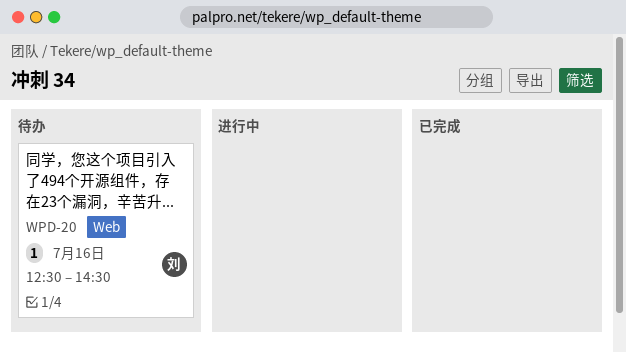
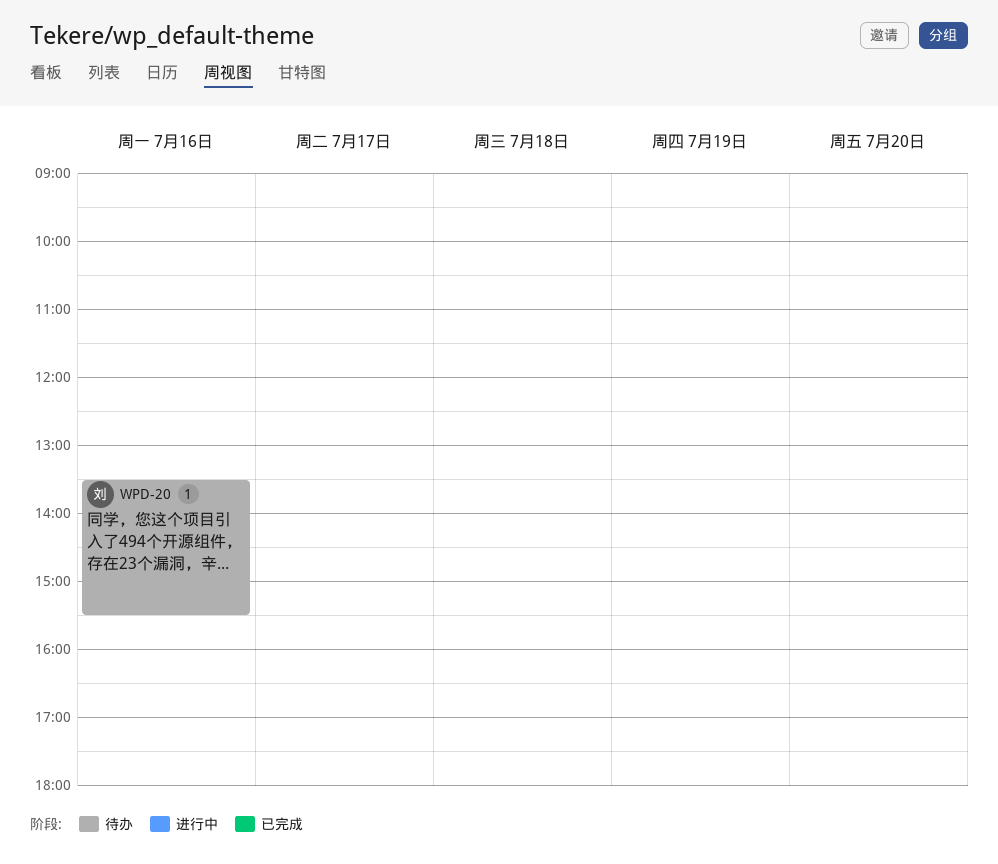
WPD-20, begins: 12:30 -> 13:30
WPD-20, ends: 14:30 -> 15:30

